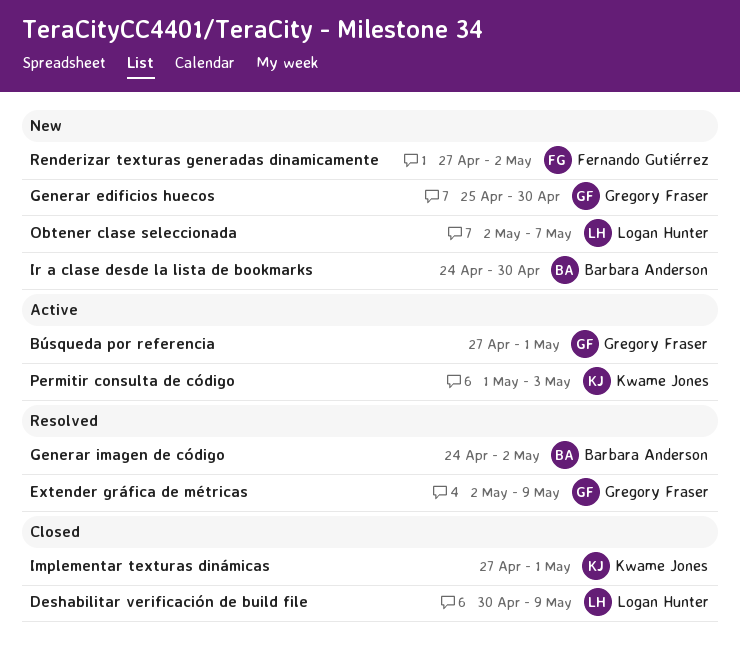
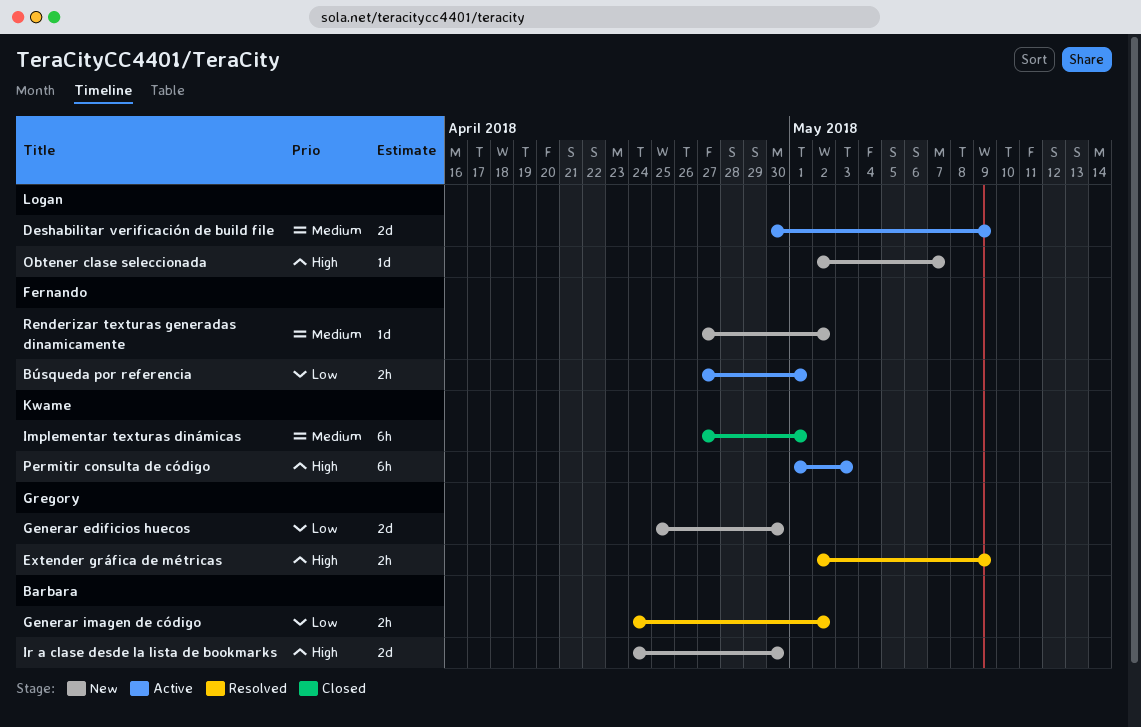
Búsqueda por referencia, owner: Gregory Fraser -> Fernando Gutiérrez
Deshabilitar verificación de build file, status: Closed -> Active

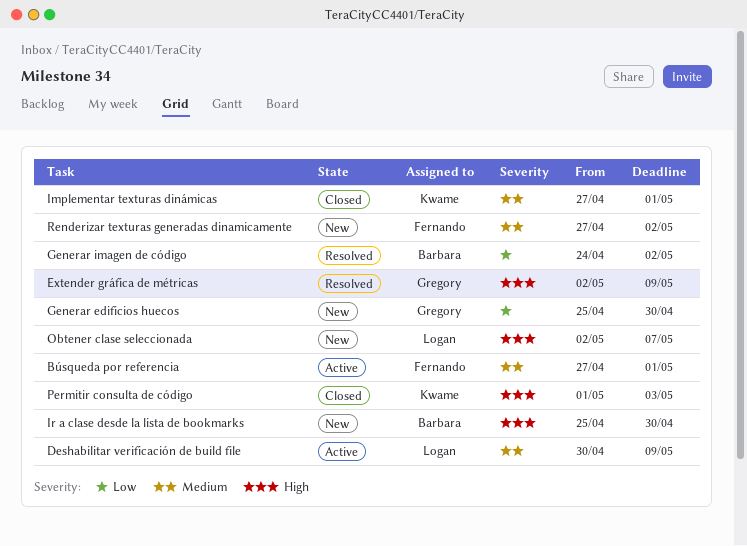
Búsqueda por referencia, priority: Low -> Medium
Ir a clase desde la lista de bookmarks, start: Apr 24 -> Apr 25
Permitir consulta de código, status: Active -> Closed

